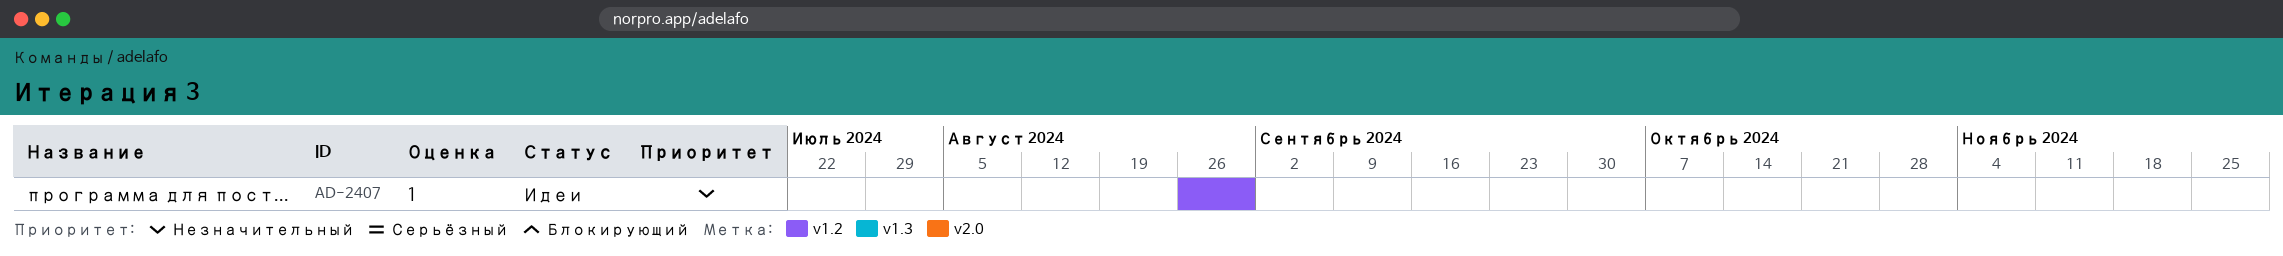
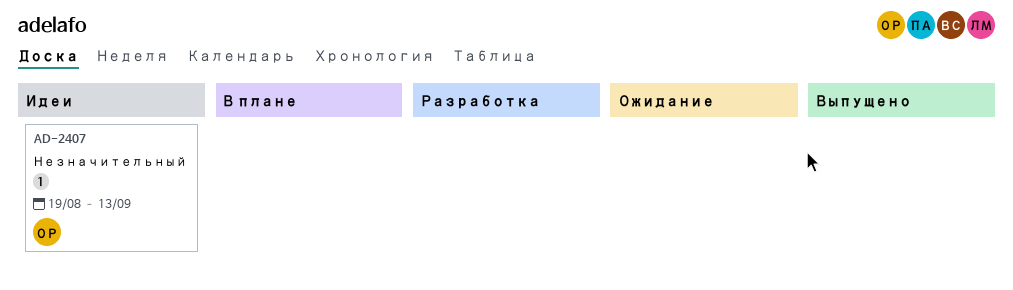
AD-2407, start: Aug 26 -> Aug 19
AD-2407, due: Aug 30 -> Sep 13

